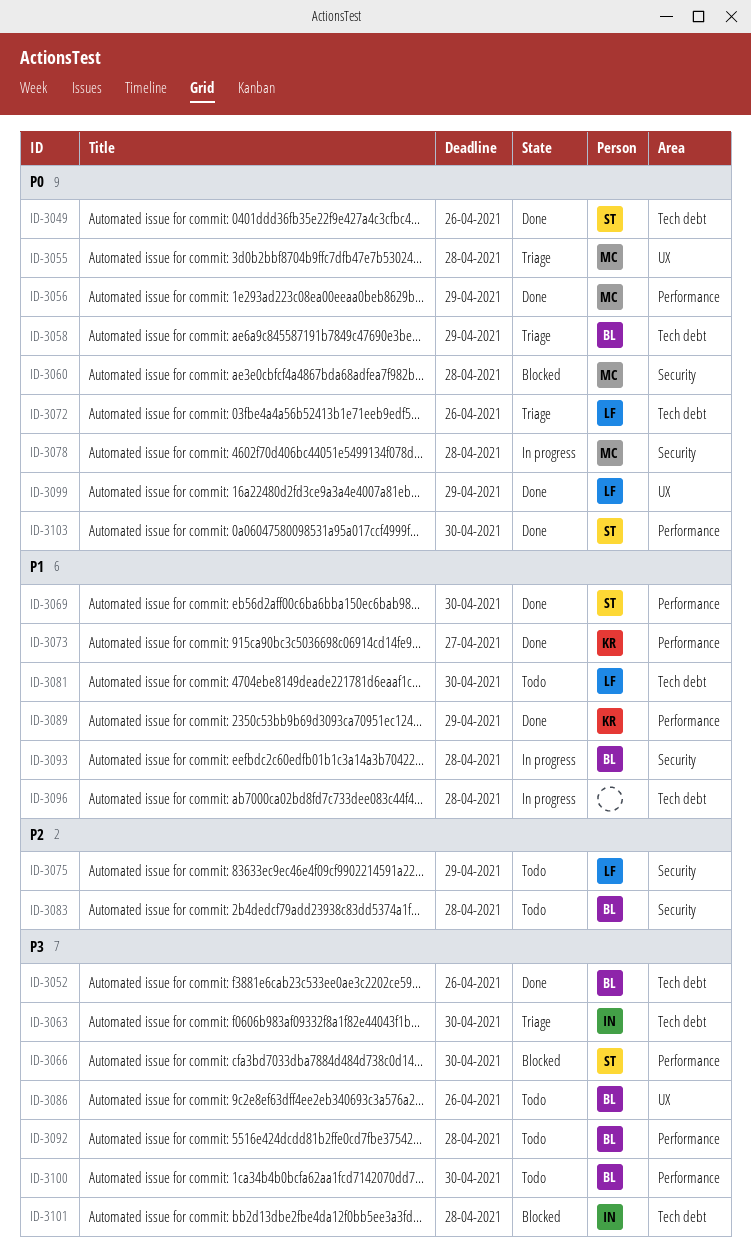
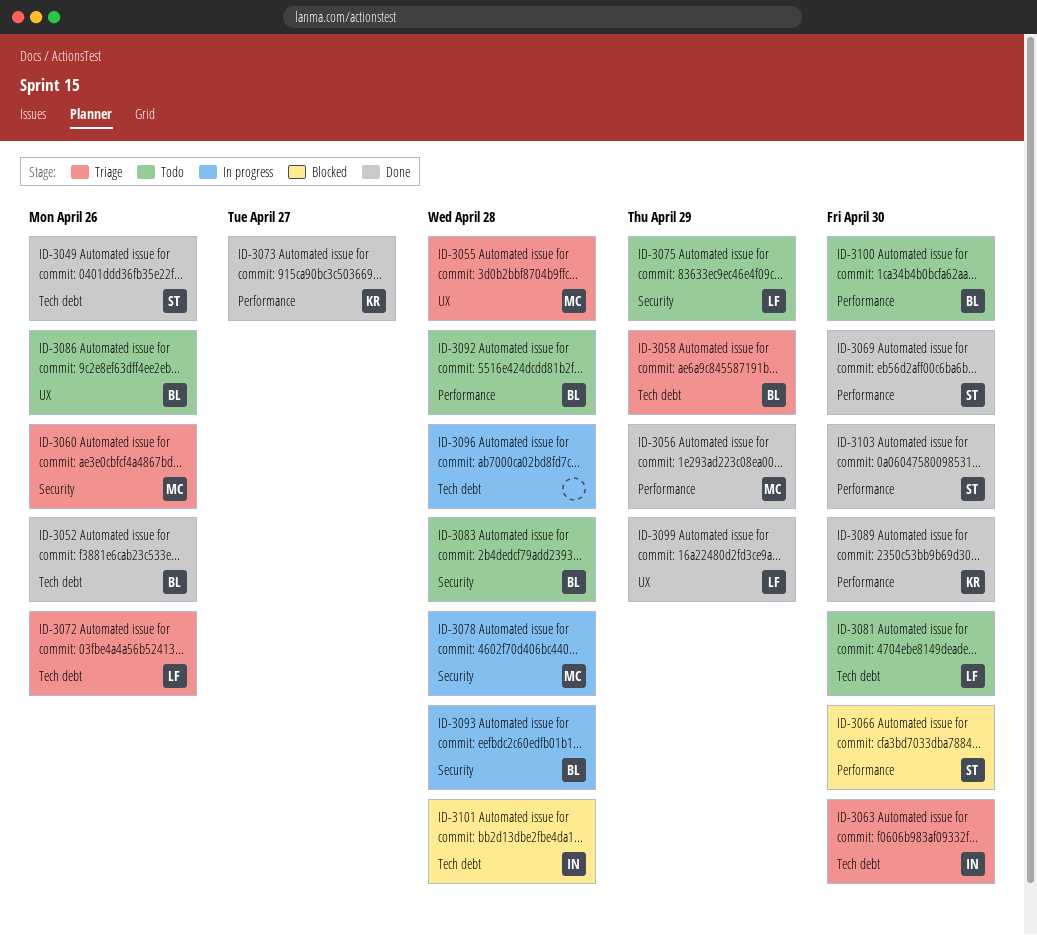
ID-3060, status: Blocked -> Triage
ID-3060, due: Apr 28 -> Apr 26
ID-3089, due: Apr 29 -> Apr 30

